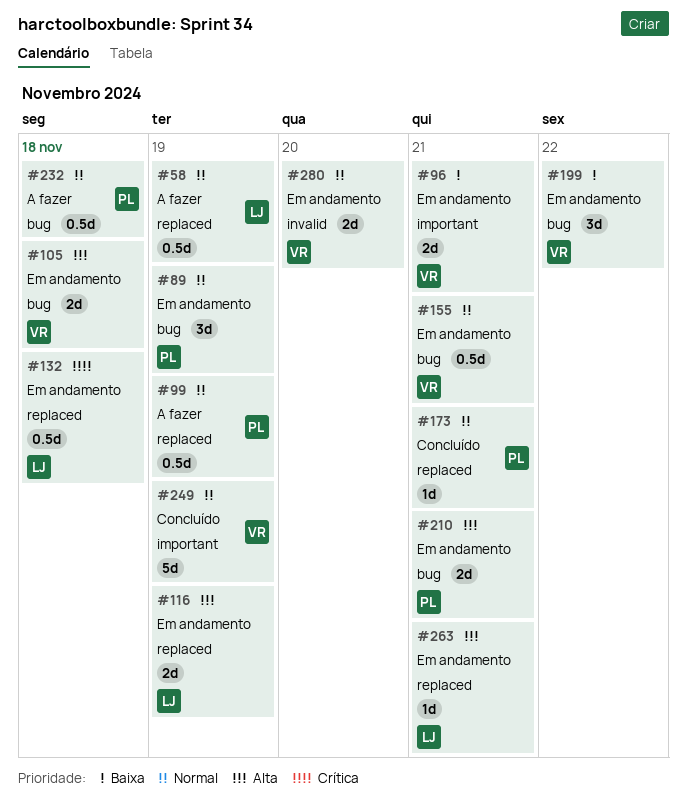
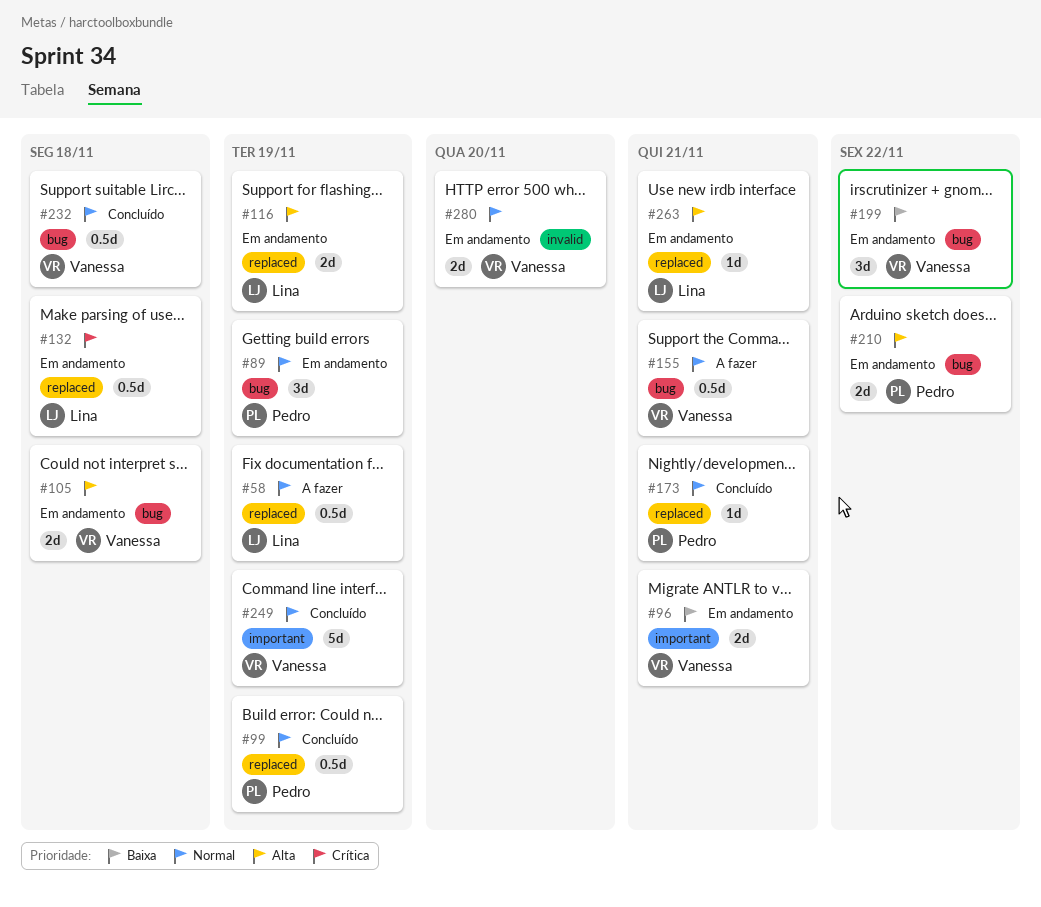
#99, status: A fazer -> Concluído
#155, status: Em andamento -> A fazer
#210, due: Nov 21 -> Nov 22
#232, status: A fazer -> Concluído
#232, owner: Pedro -> Vanessa

